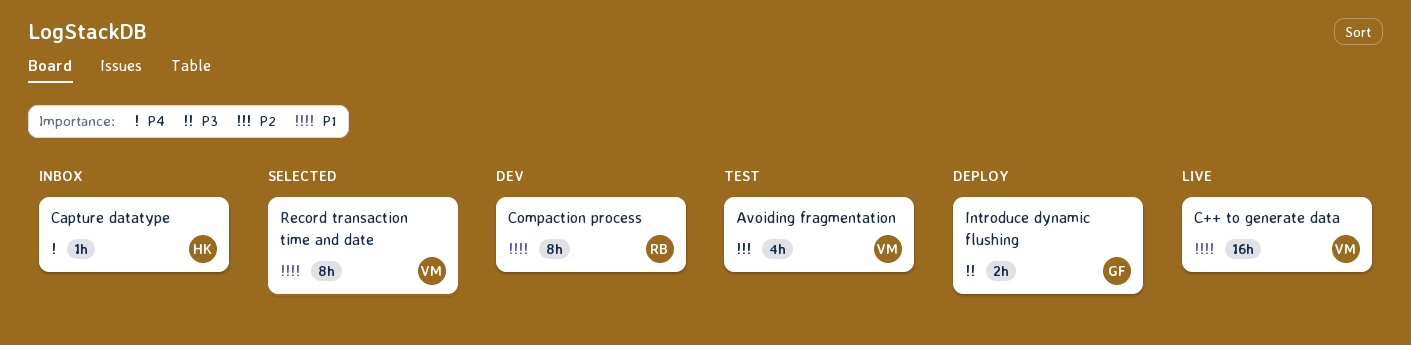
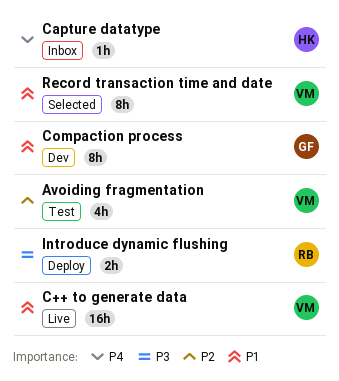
Compaction process, owner: RB -> GF
Introduce dynamic flushing, owner: GF -> RB

